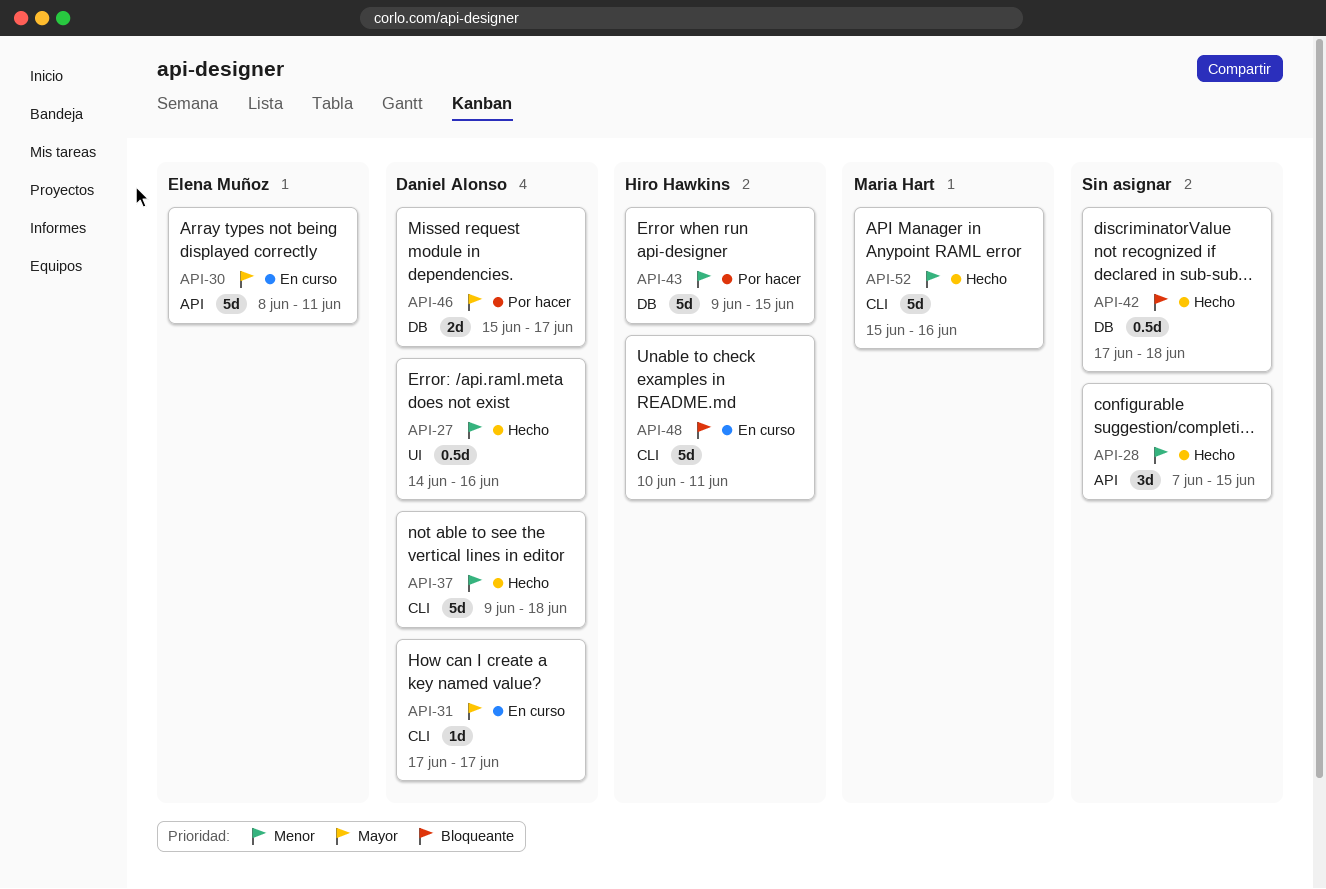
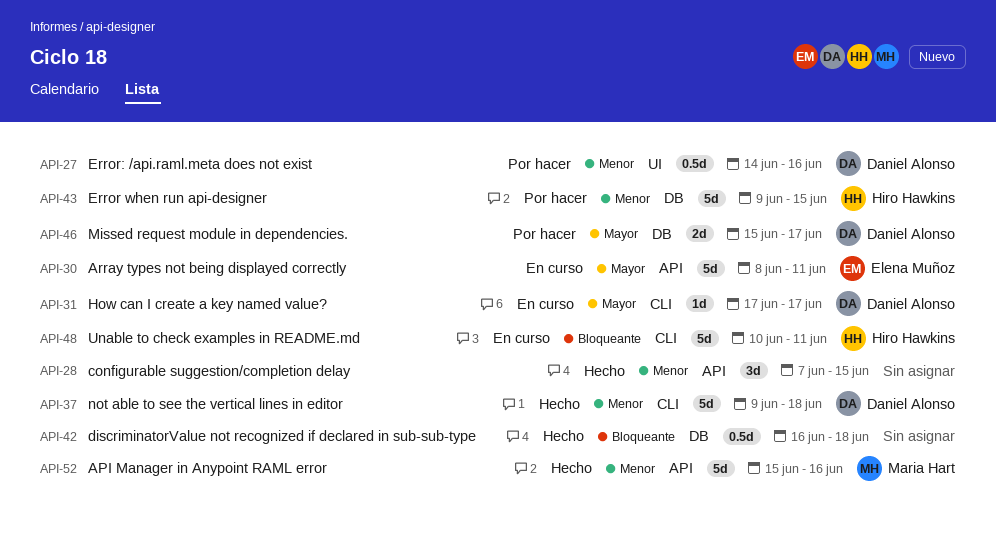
API-27, status: Hecho -> Por hacer
API-42, start: Jun 17 -> Jun 16
API-52, label: CLI -> API

